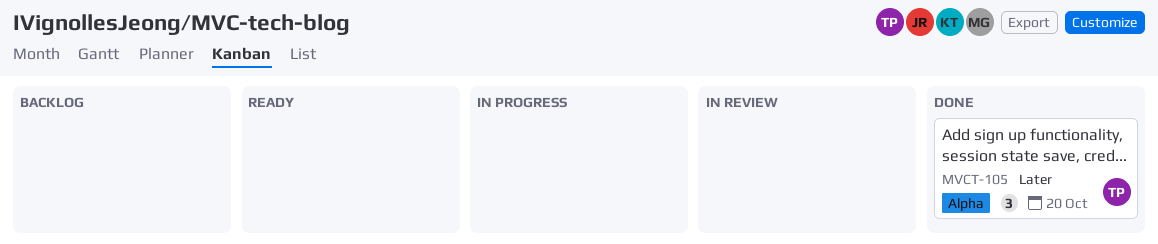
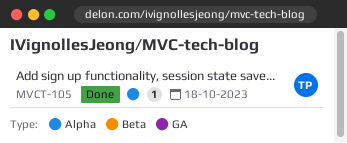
MVCT-105, estimate: 3 -> 1
MVCT-105, due: Oct 20 -> Oct 18

